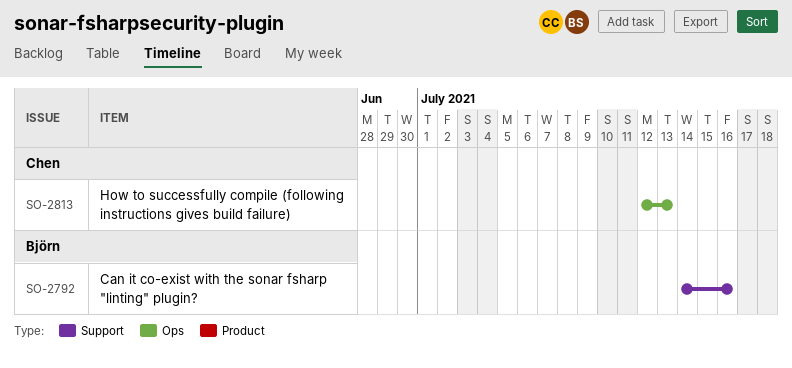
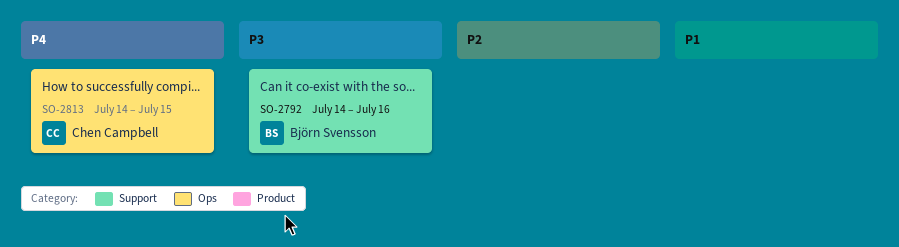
SO-2813, start: Jul 12 -> Jul 14
SO-2813, due: Jul 13 -> Jul 15

